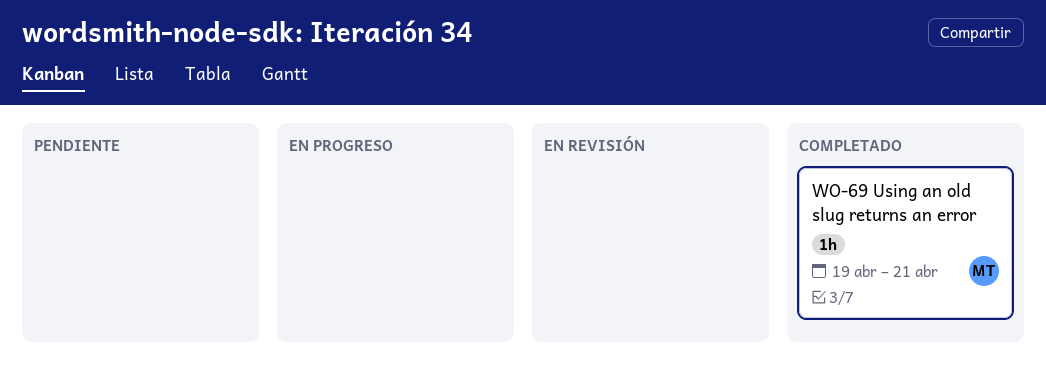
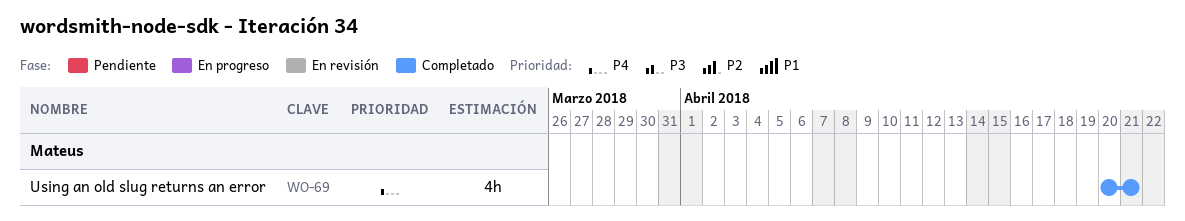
WO-69, estimate: 1h -> 4h
WO-69, start: Apr 19 -> Apr 20

